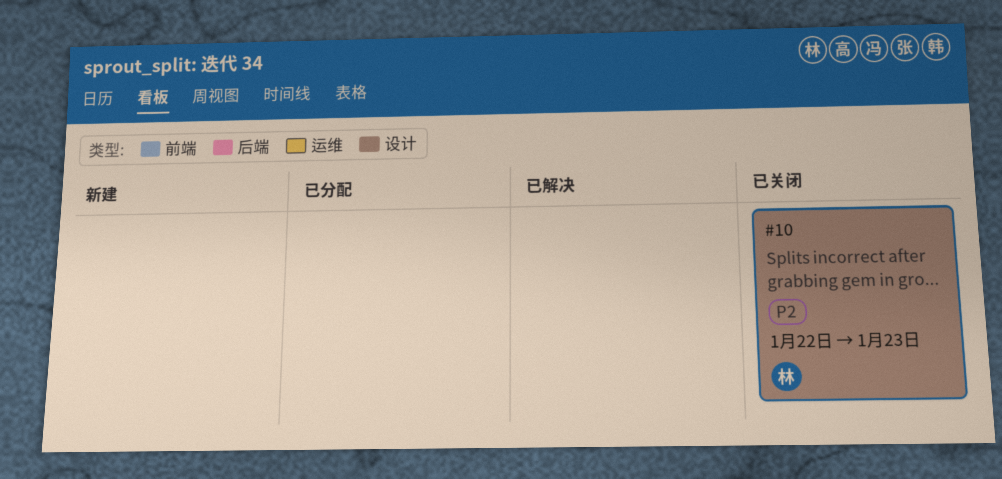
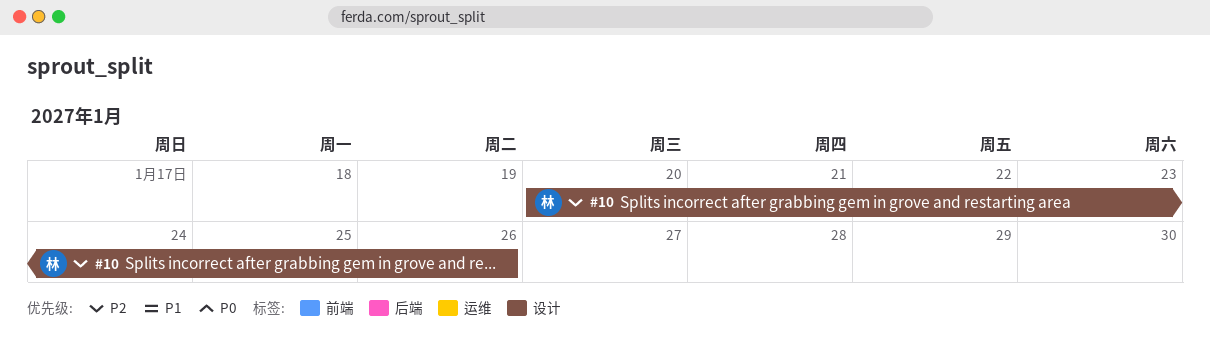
#10, start: Jan 22 -> Jan 20
#10, due: Jan 23 -> Jan 26

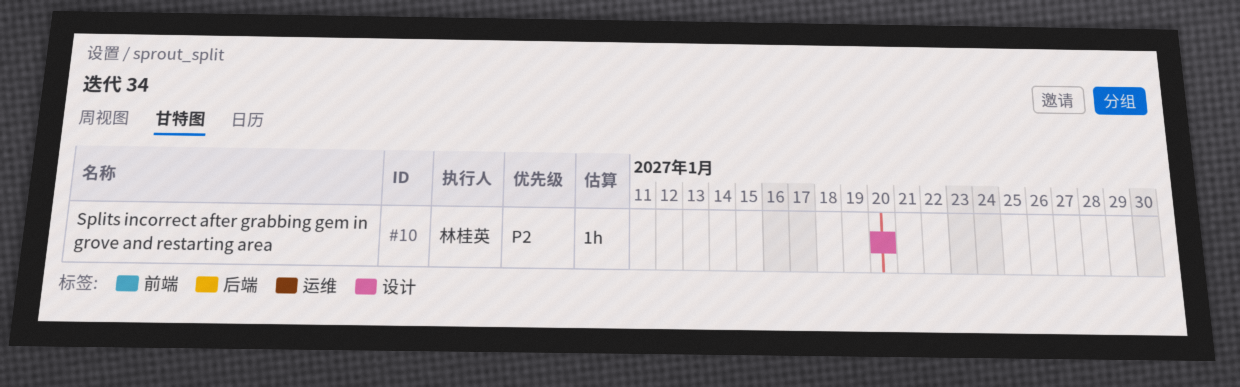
#10, due: Jan 26 -> Jan 20

